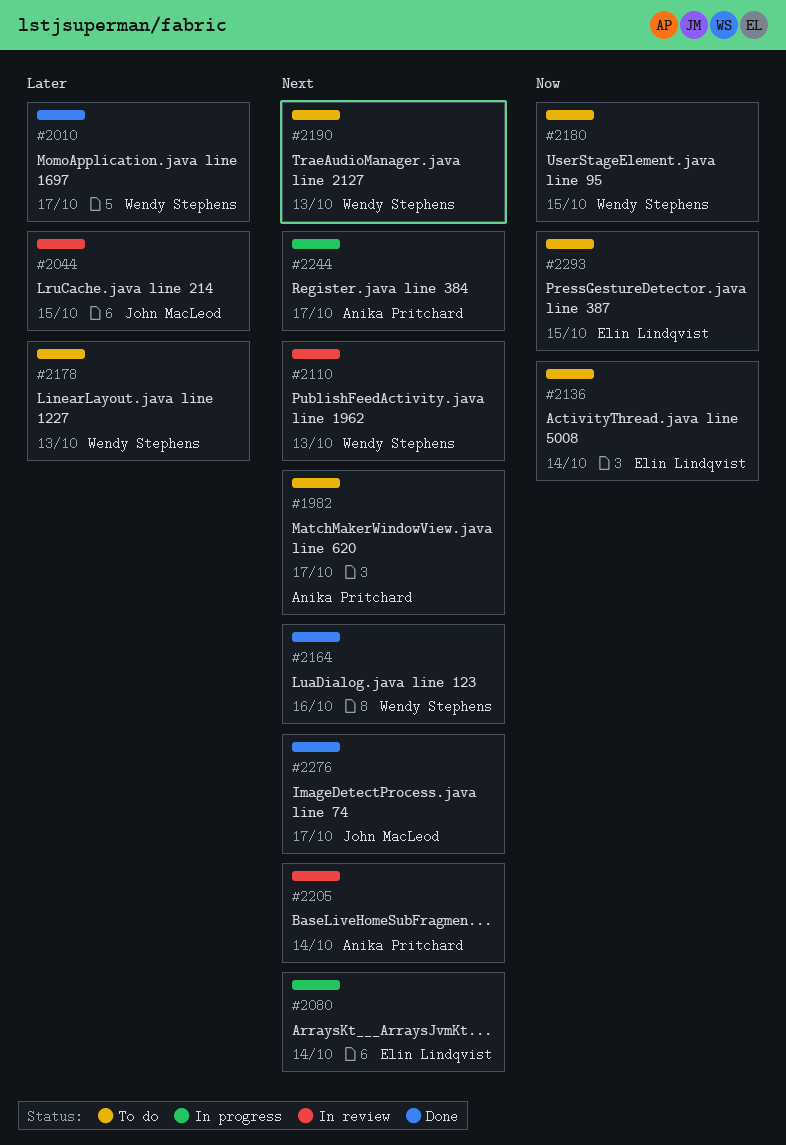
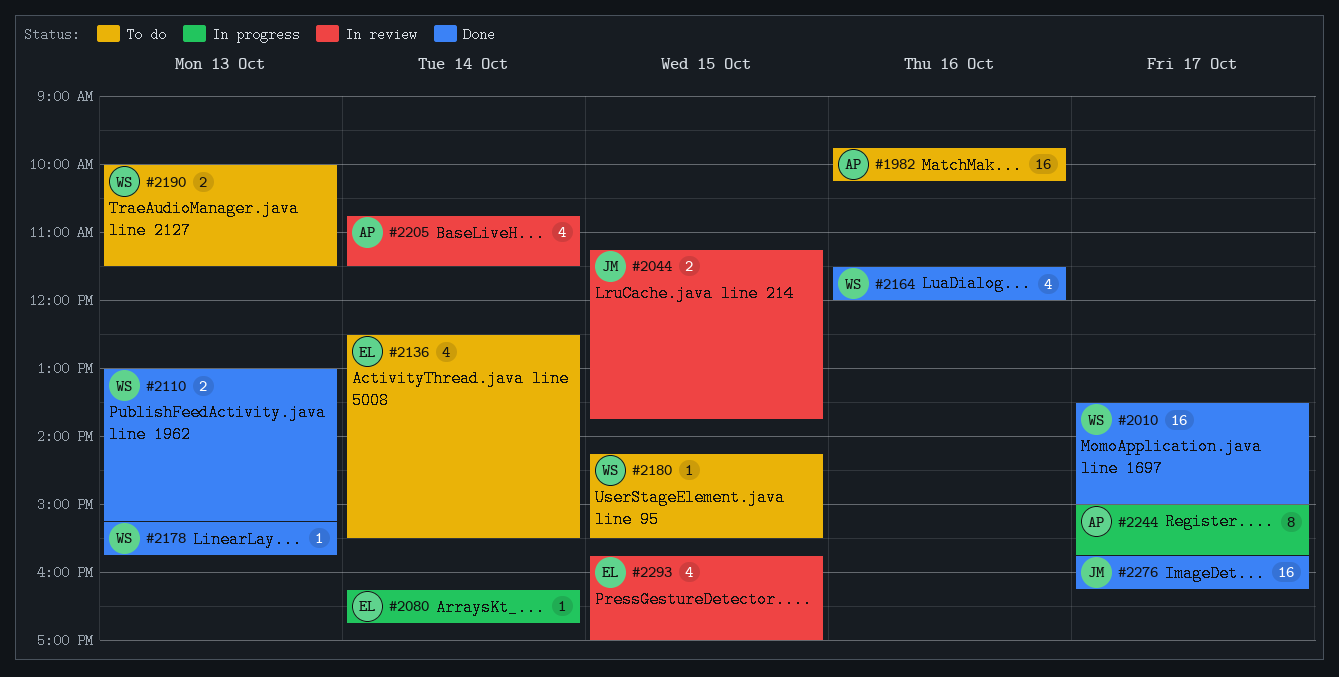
#1982, day: Oct 17 -> Oct 16
#2110, status: In review -> Done
#2178, status: To do -> Done
#2293, status: To do -> In review

